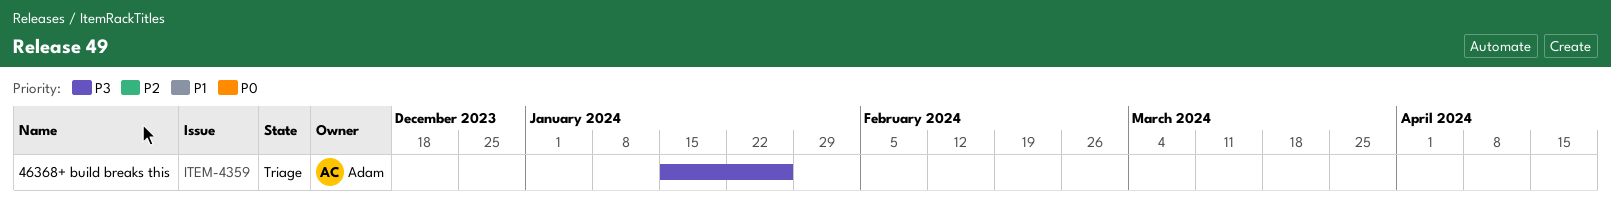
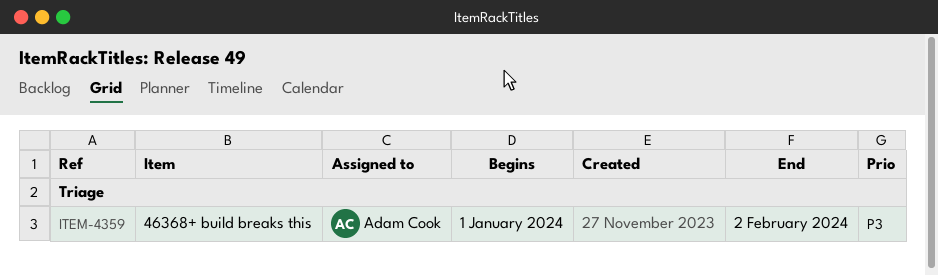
ITEM-4359, start: Jan 15 -> Jan 1
ITEM-4359, due: Jan 26 -> Feb 2

